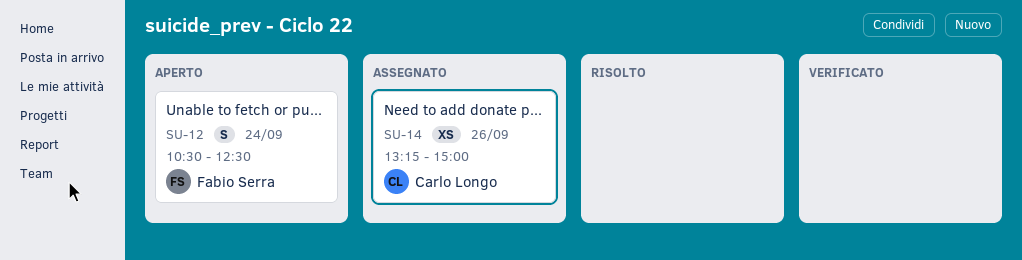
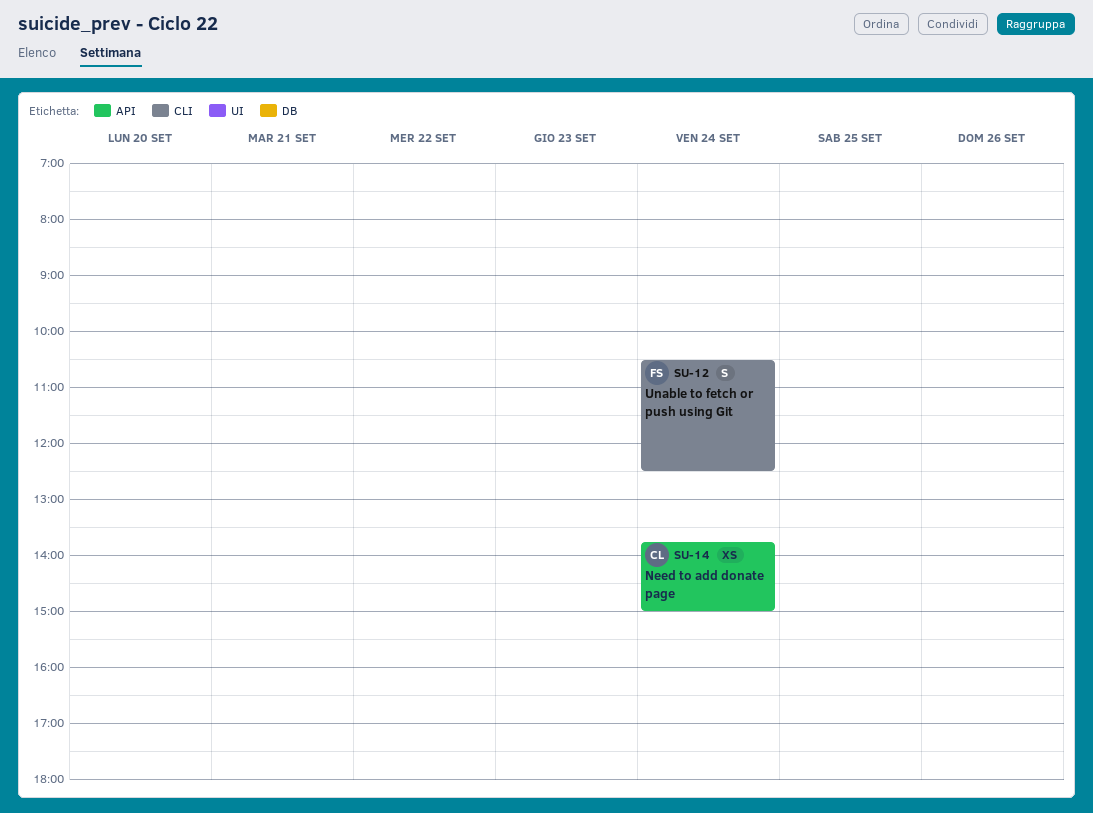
SU-14, day: Sep 26 -> Sep 24
SU-14, begins: 13:15 -> 13:45

